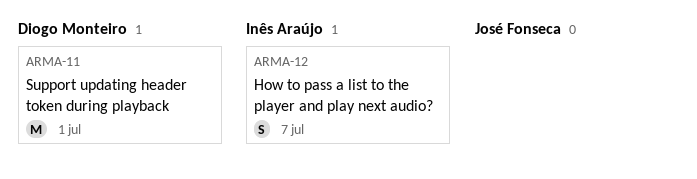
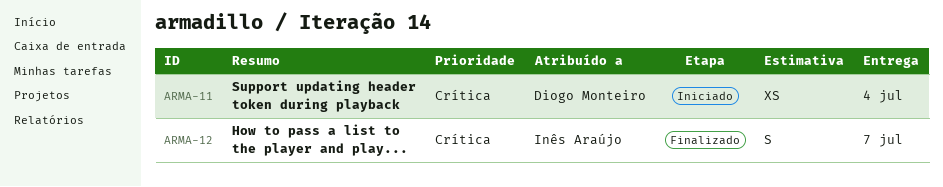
ARMA-11, estimate: M -> XS
ARMA-11, due: Jul 1 -> Jul 4

